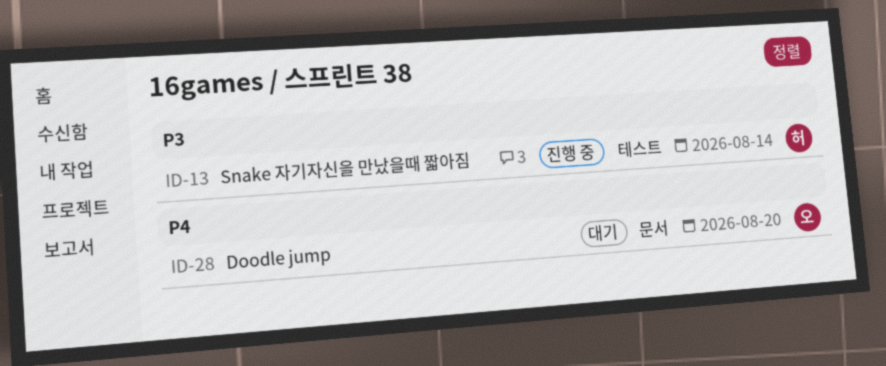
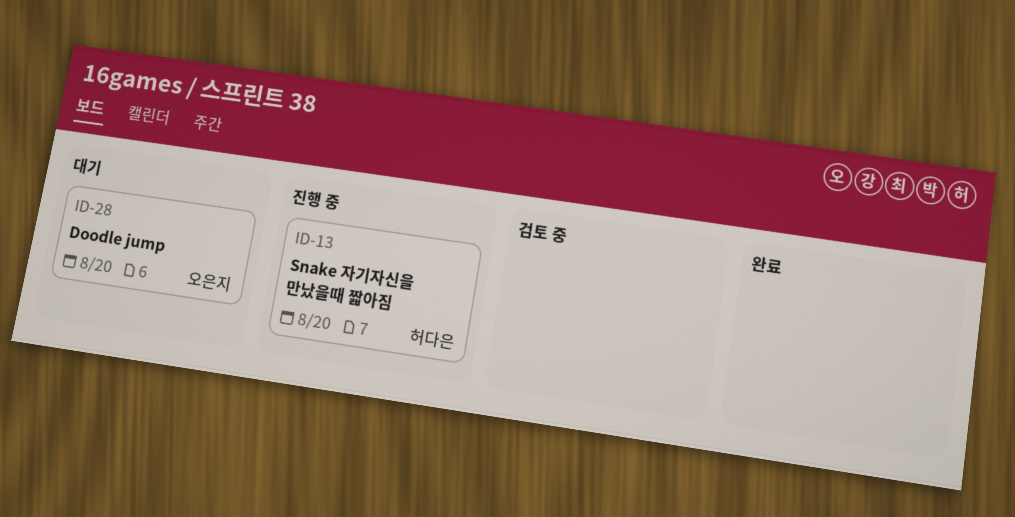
ID-13, due: Aug 14 -> Aug 20

